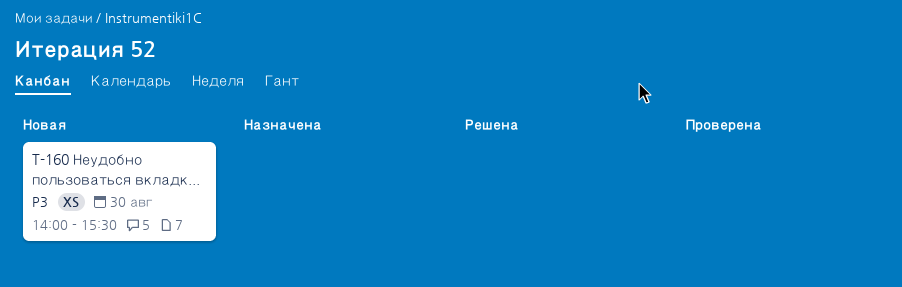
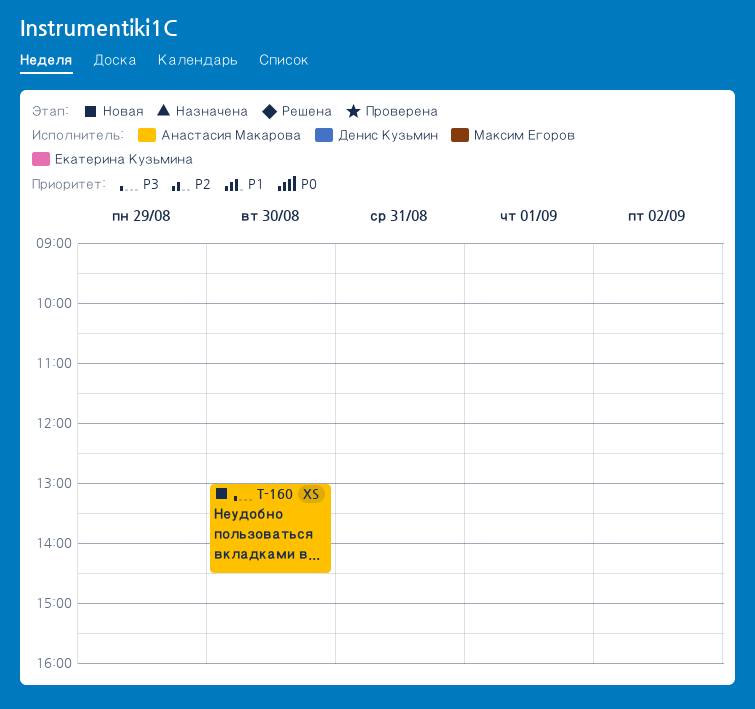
T-160, begins: 14:00 -> 13:00
T-160, ends: 15:30 -> 14:30

